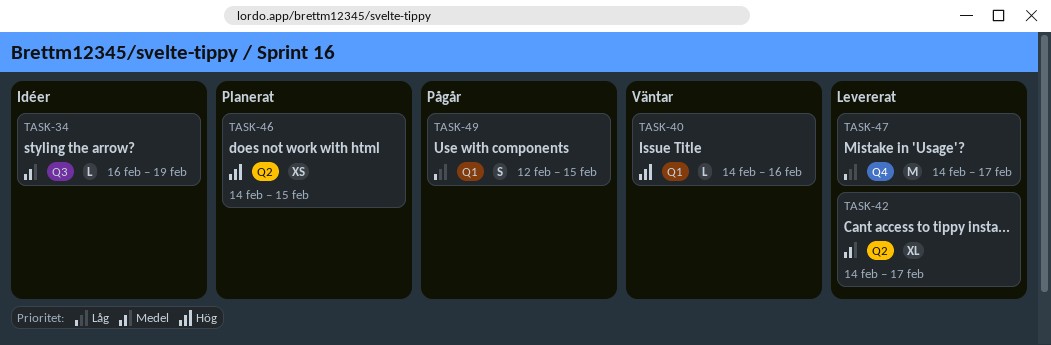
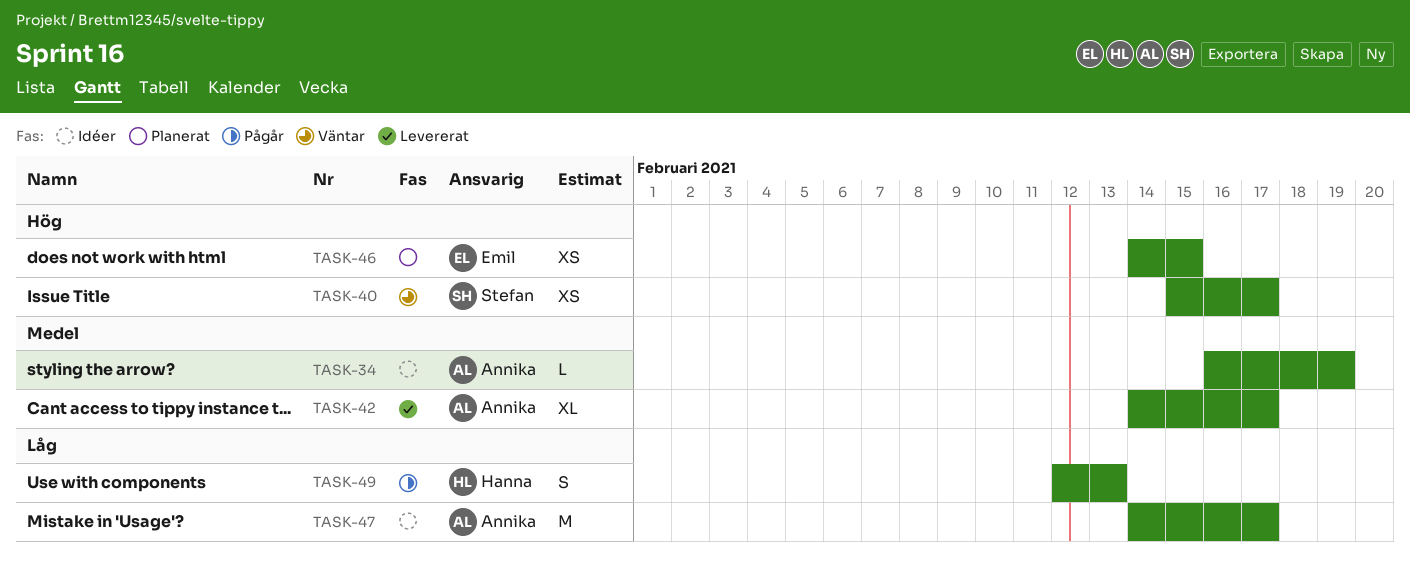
TASK-40, estimate: L -> XS
TASK-40, start: Feb 14 -> Feb 15
TASK-40, due: Feb 16 -> Feb 17
TASK-47, status: Levererat -> Idéer
TASK-49, due: Feb 15 -> Feb 13

